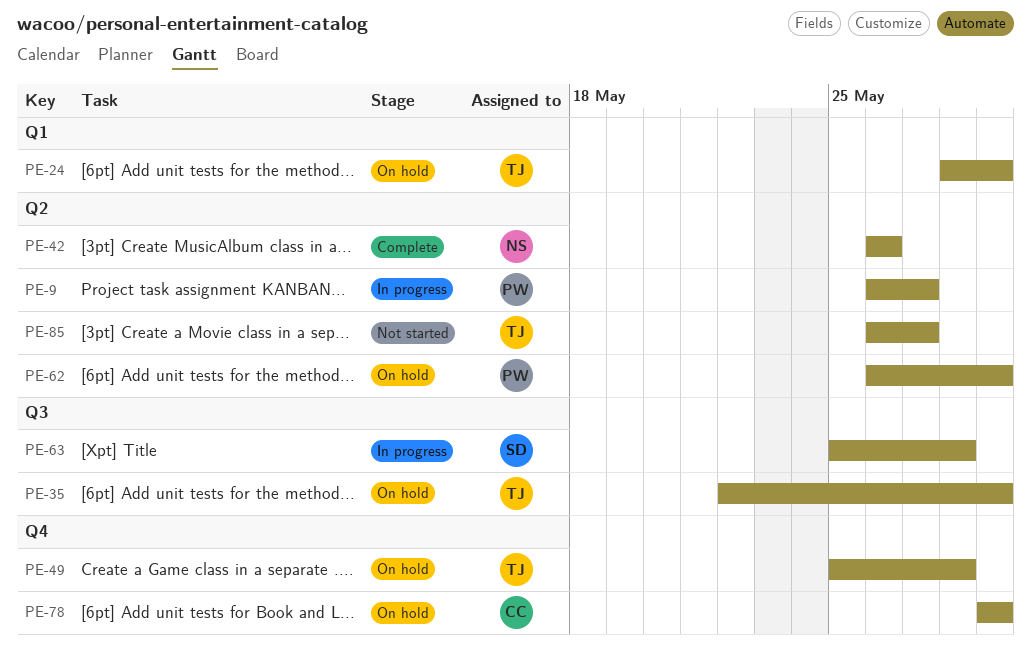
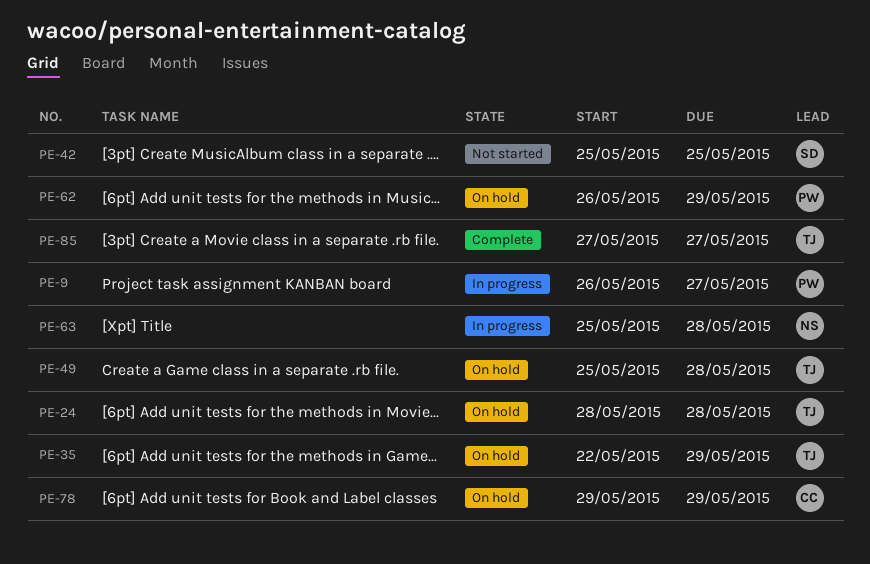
PE-24, due: May 29 -> May 28
PE-42, status: Complete -> Not started
PE-42, owner: NS -> SD
PE-42, start: May 26 -> May 25
PE-42, due: May 26 -> May 25
PE-63, owner: SD -> NS
PE-85, status: Not started -> Complete
PE-85, start: May 26 -> May 27

